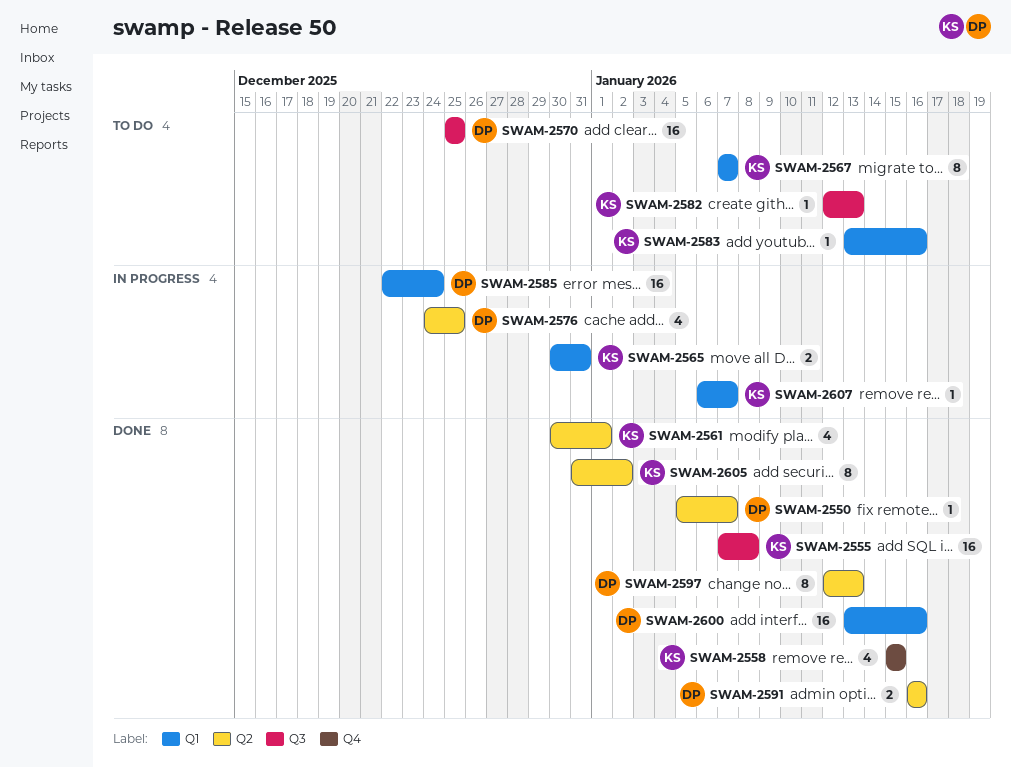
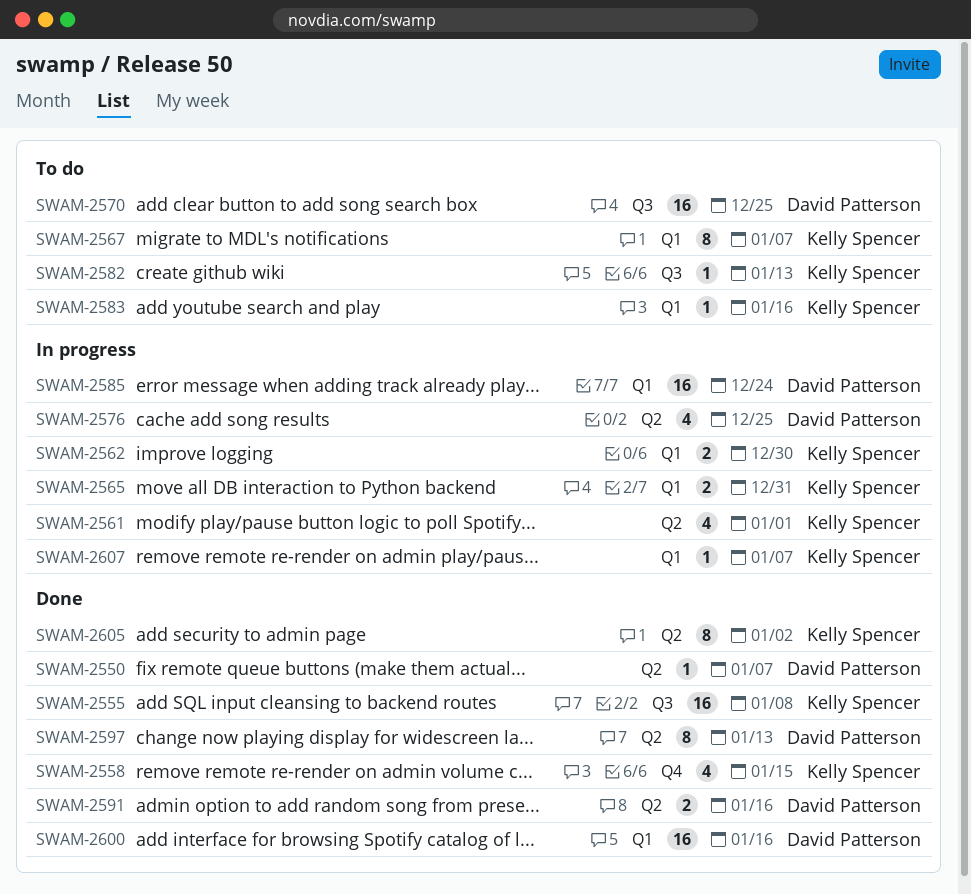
SWAM-2561, status: Done -> In progress
SWAM-2562: none -> present

